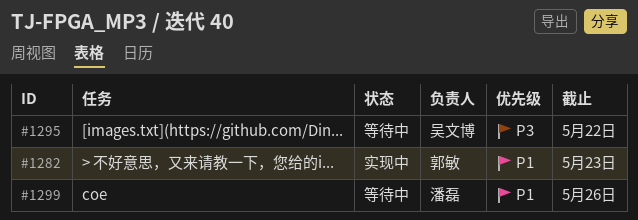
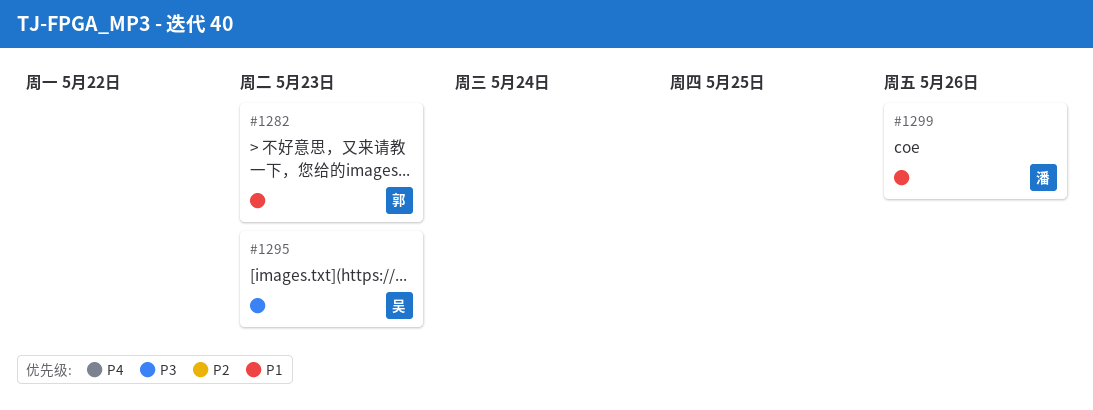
#1295, due: May 22 -> May 23

